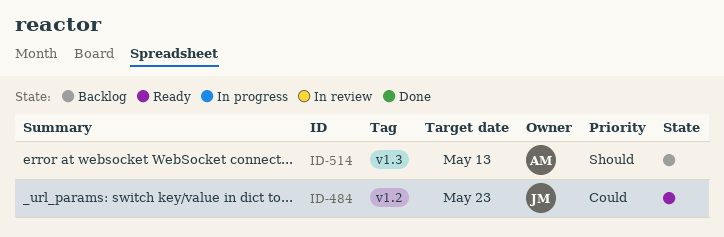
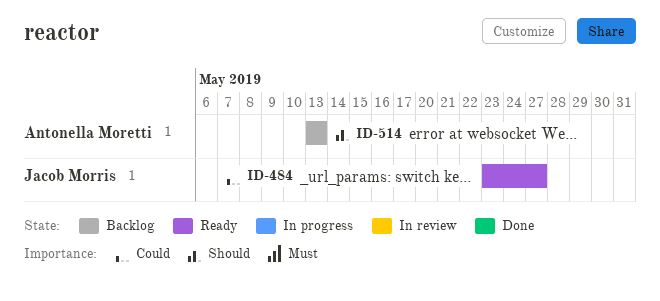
ID-484, due: May 23 -> May 27

